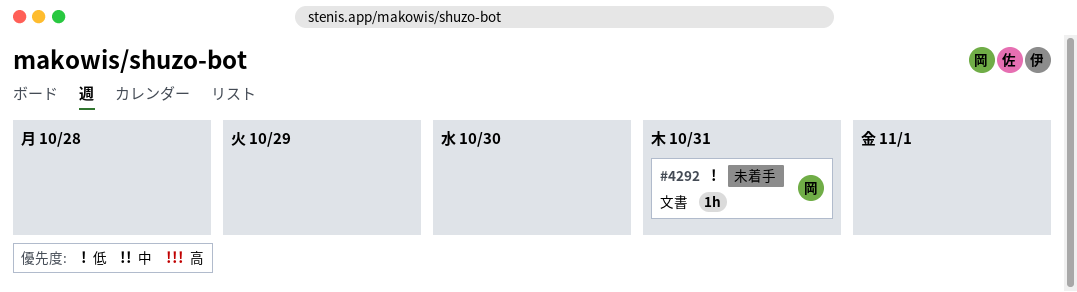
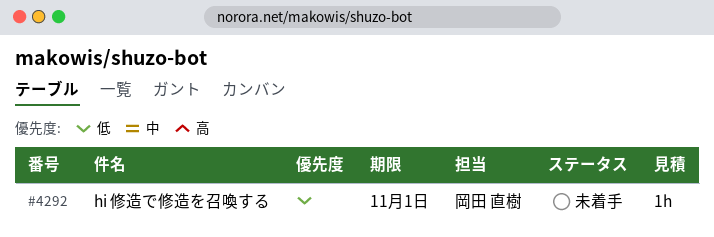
#4292, due: Oct 31 -> Nov 1

